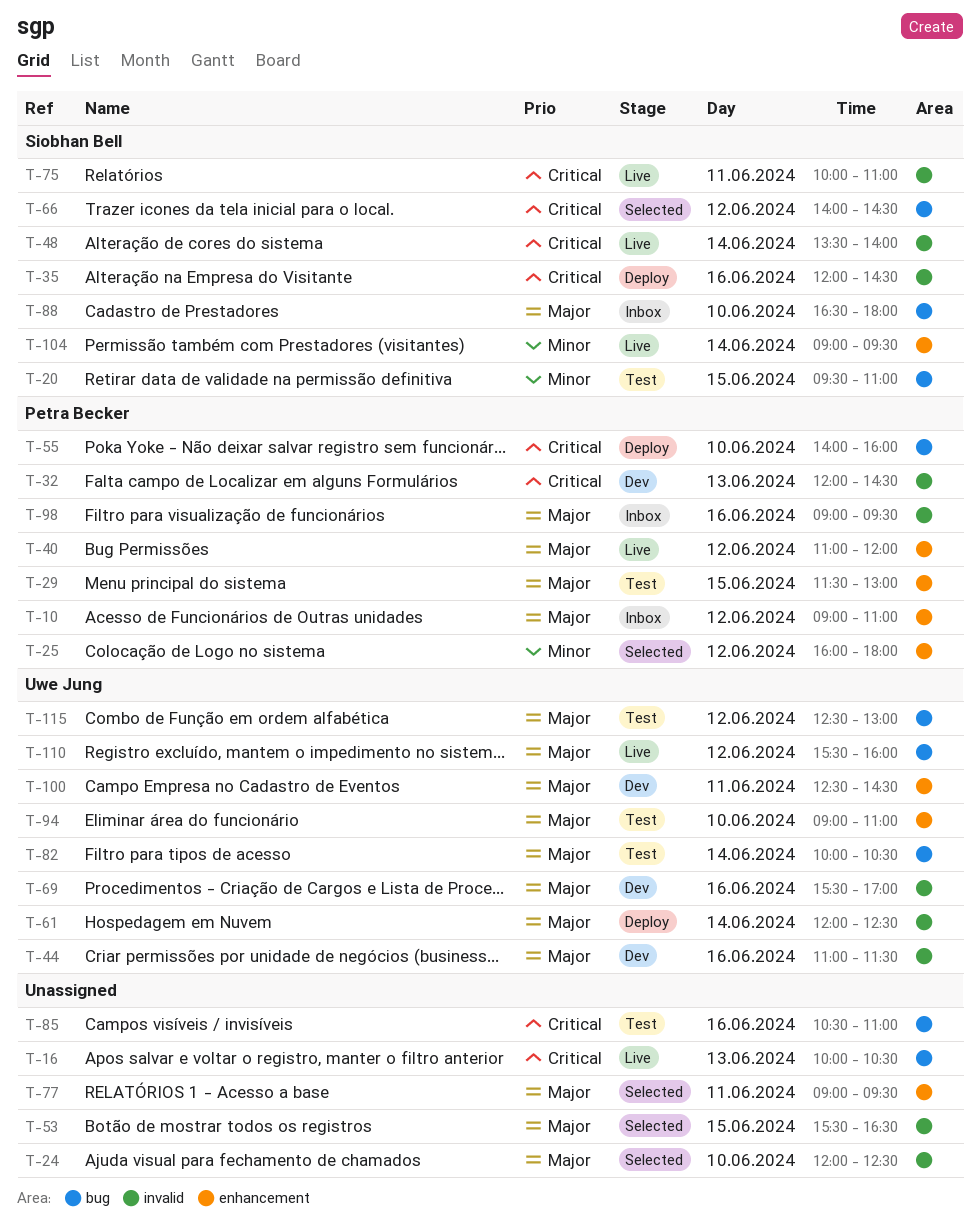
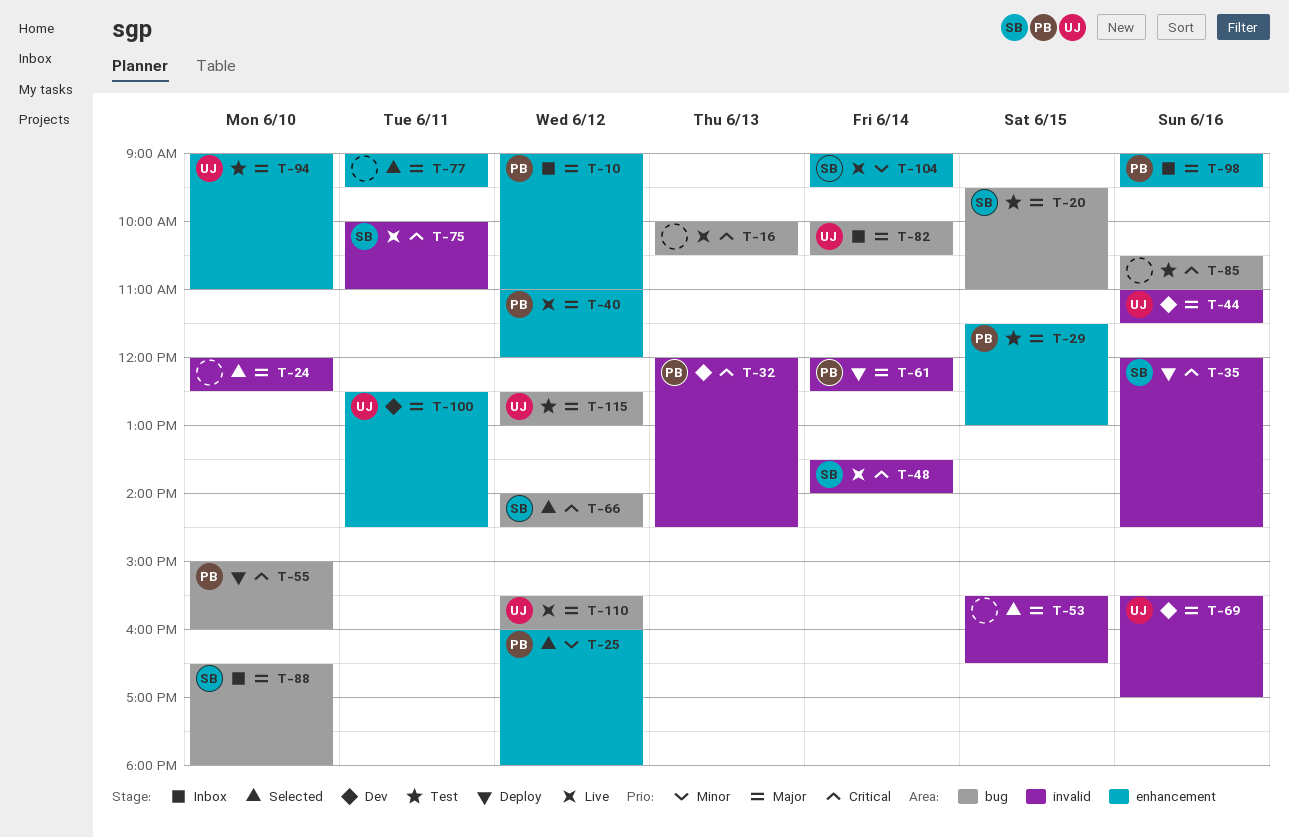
T-20, priority: Minor -> Major
T-55, begins: 14:00 -> 15:00
T-61, owner: Uwe Jung -> Petra Becker
T-82, status: Test -> Inbox
T-98, label: invalid -> enhancement

